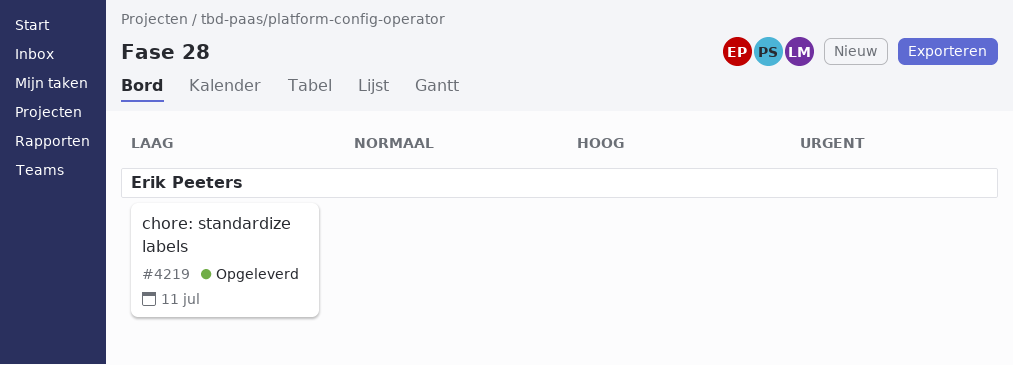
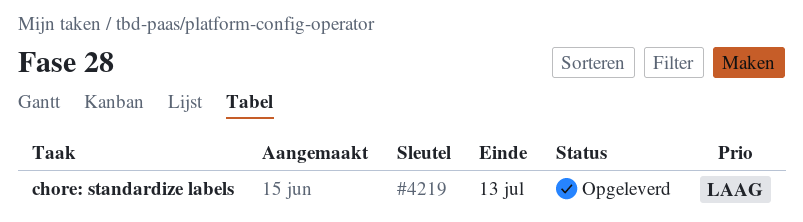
#4219, due: Jul 11 -> Jul 13

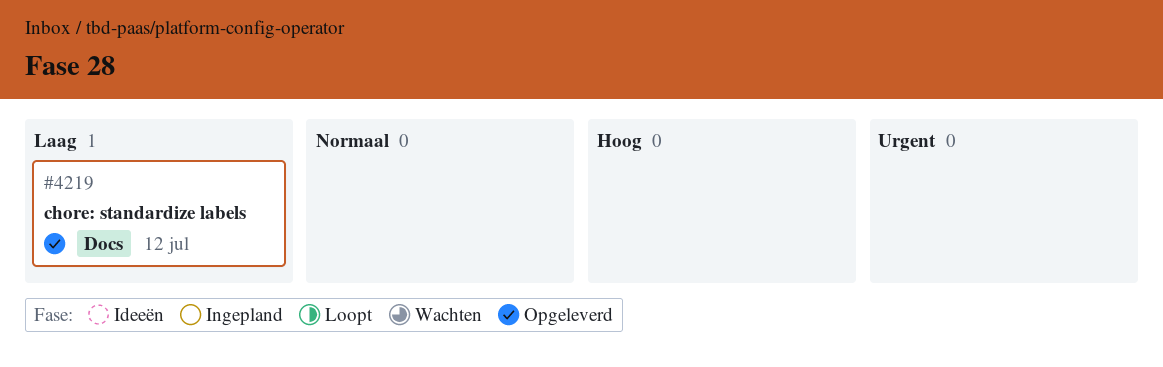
#4219, due: Jul 13 -> Jul 12

